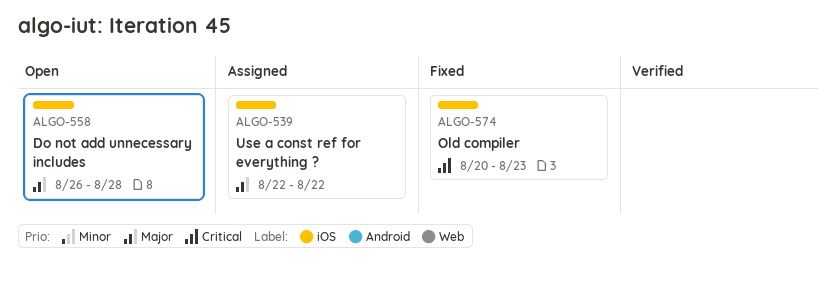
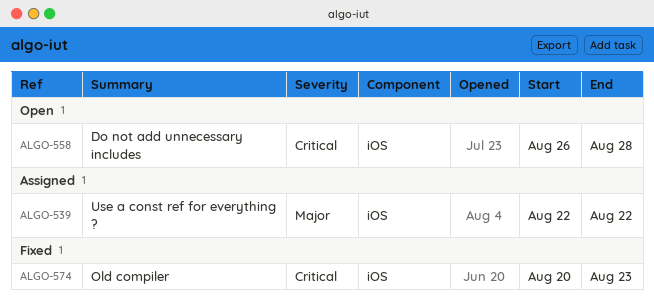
ALGO-558, priority: Major -> Critical

